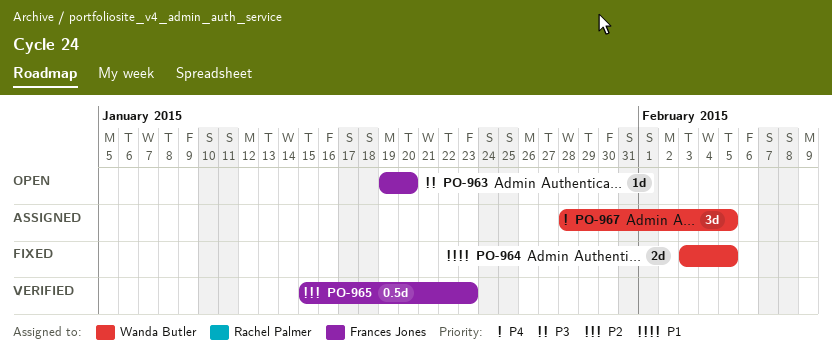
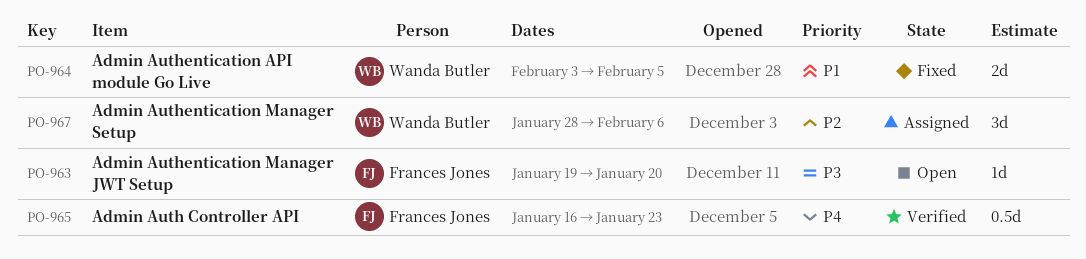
PO-965, priority: P2 -> P4
PO-965, start: Jan 15 -> Jan 16
PO-967, priority: P4 -> P2
PO-967, due: Feb 5 -> Feb 6

